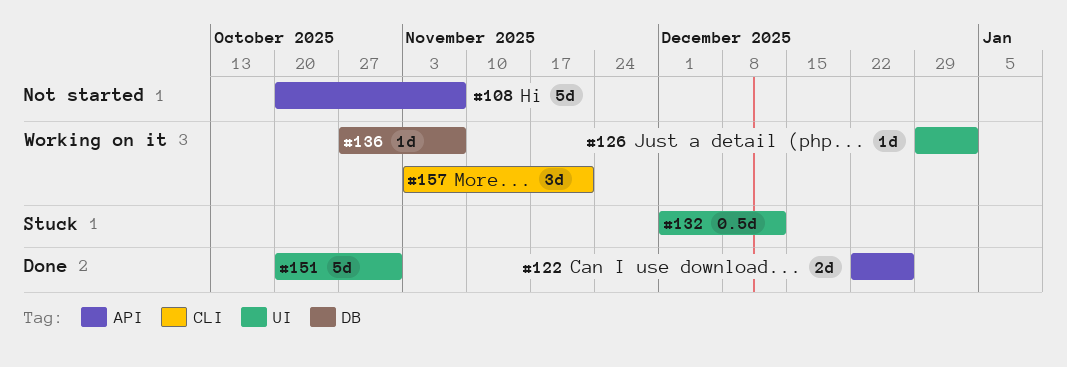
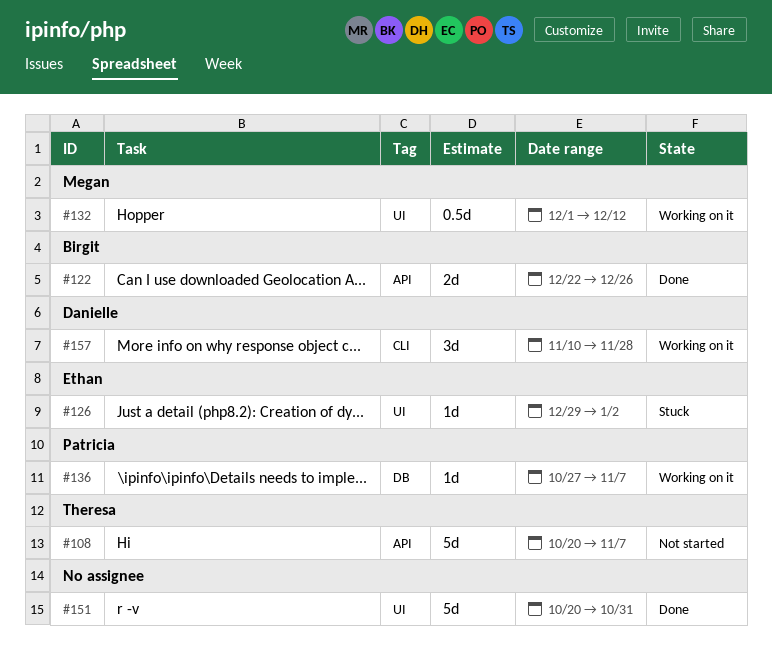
#126, status: Working on it -> Stuck
#132, status: Stuck -> Working on it
#157, start: Nov 3 -> Nov 10
#157, due: Nov 21 -> Nov 28

